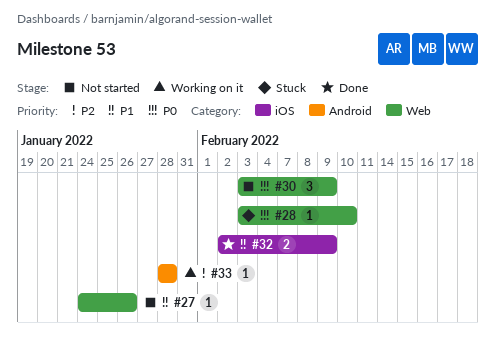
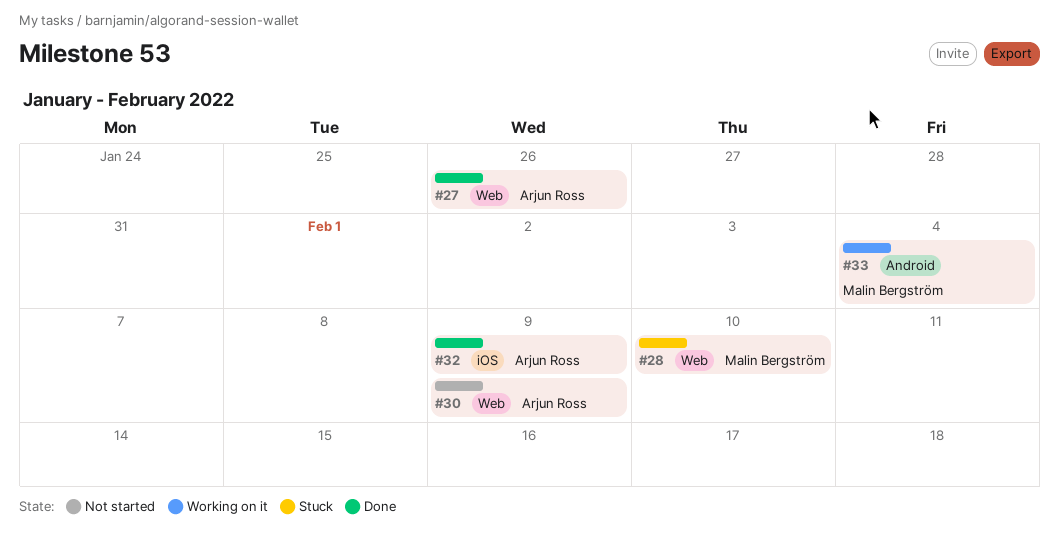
#27, status: Not started -> Done
#33, due: Jan 28 -> Feb 4

